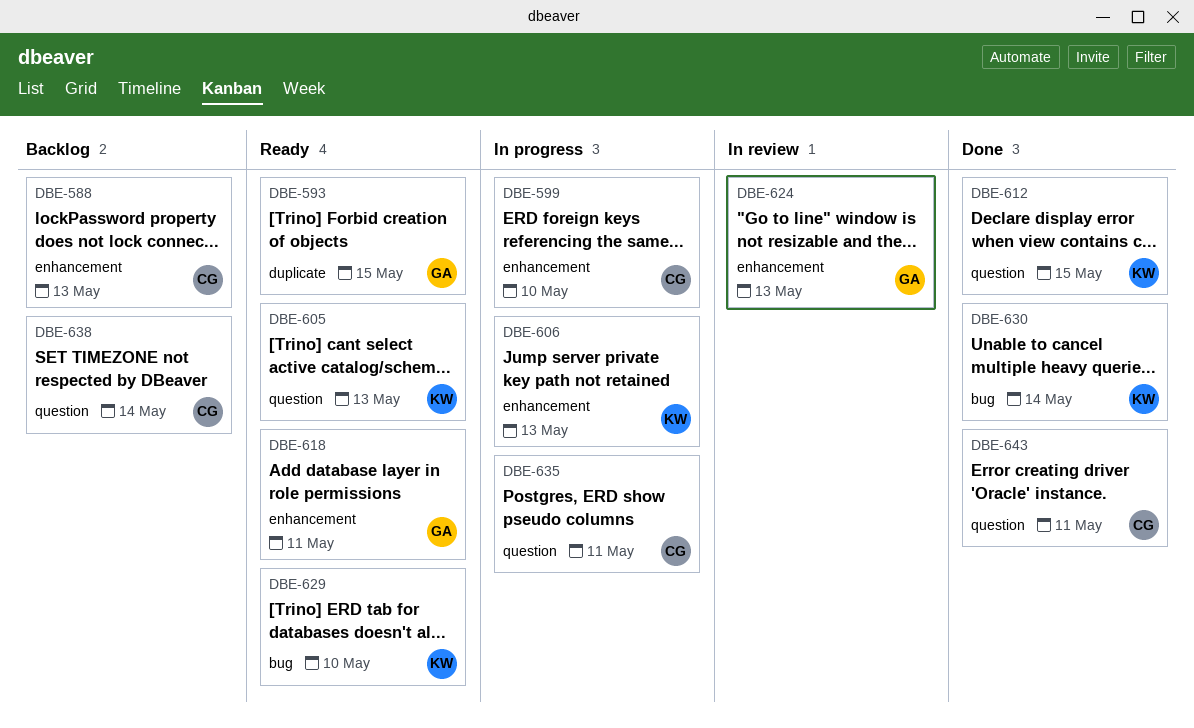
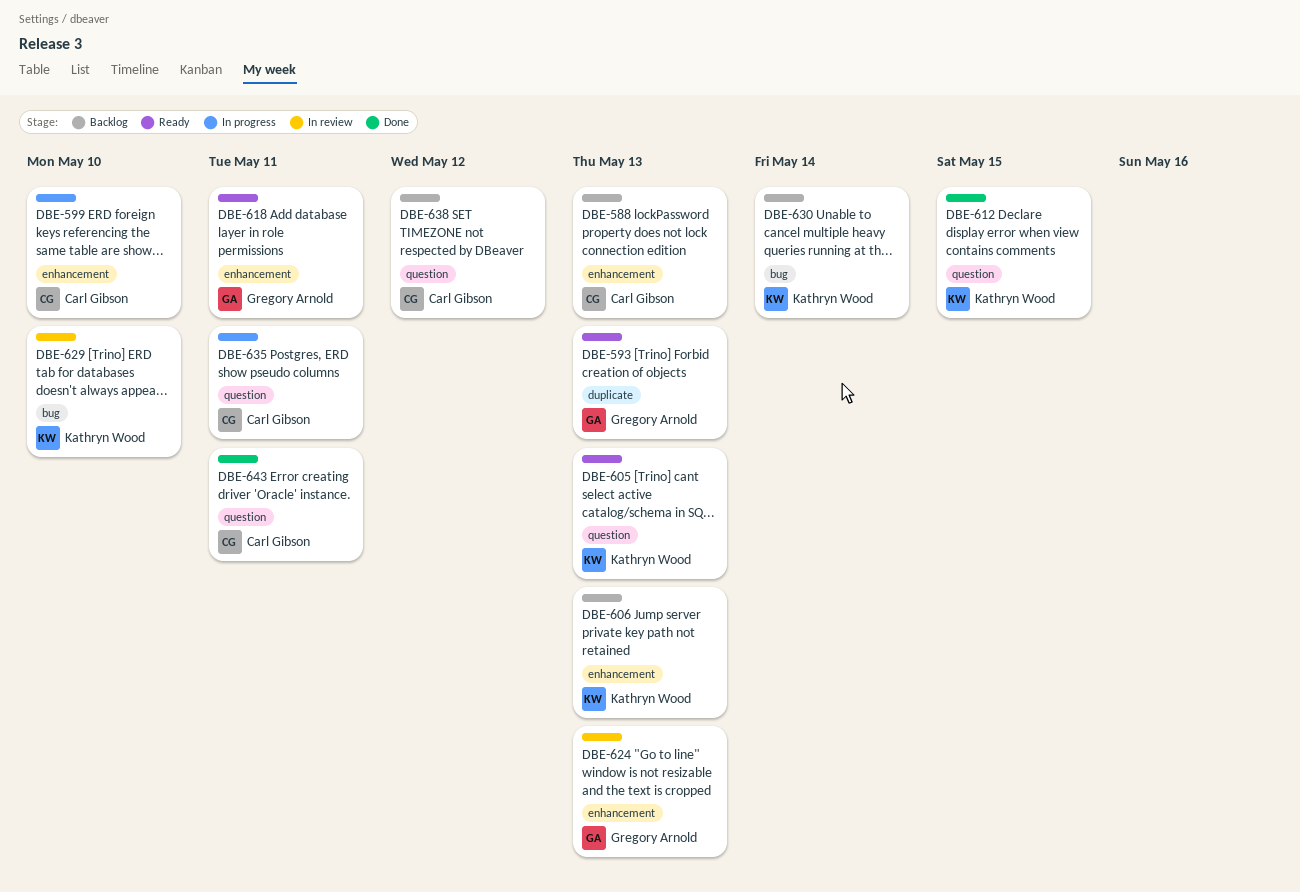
DBE-593, due: May 15 -> May 13
DBE-606, status: In progress -> Backlog
DBE-629, status: Ready -> In review
DBE-630, status: Done -> Backlog
DBE-638, due: May 14 -> May 12

